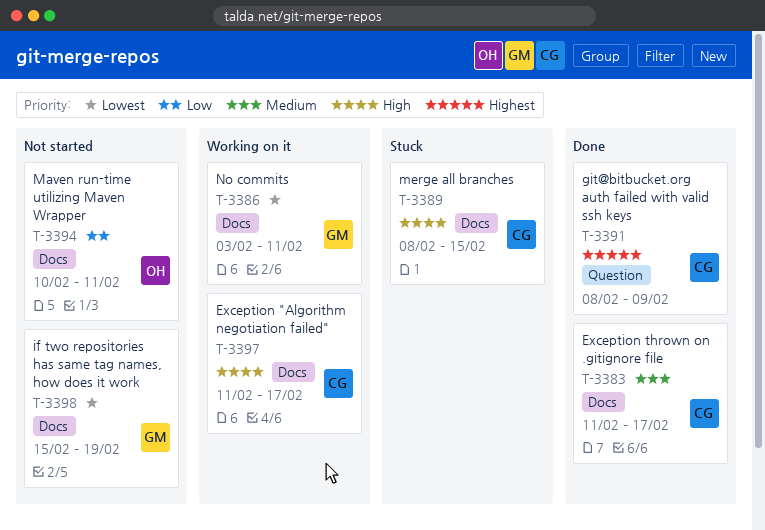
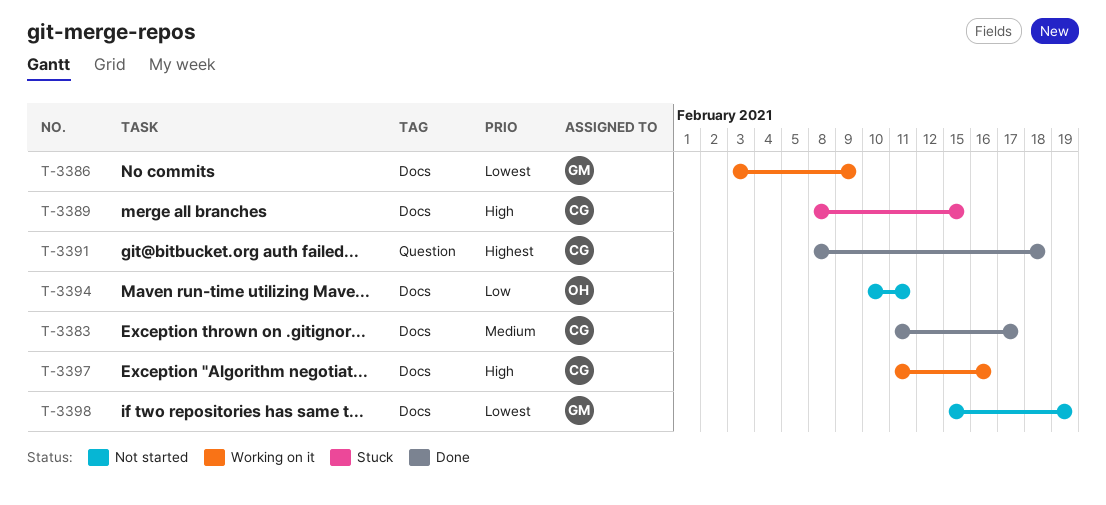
T-3386, due: Feb 11 -> Feb 9
T-3391, due: Feb 9 -> Feb 18
T-3397, due: Feb 17 -> Feb 16

